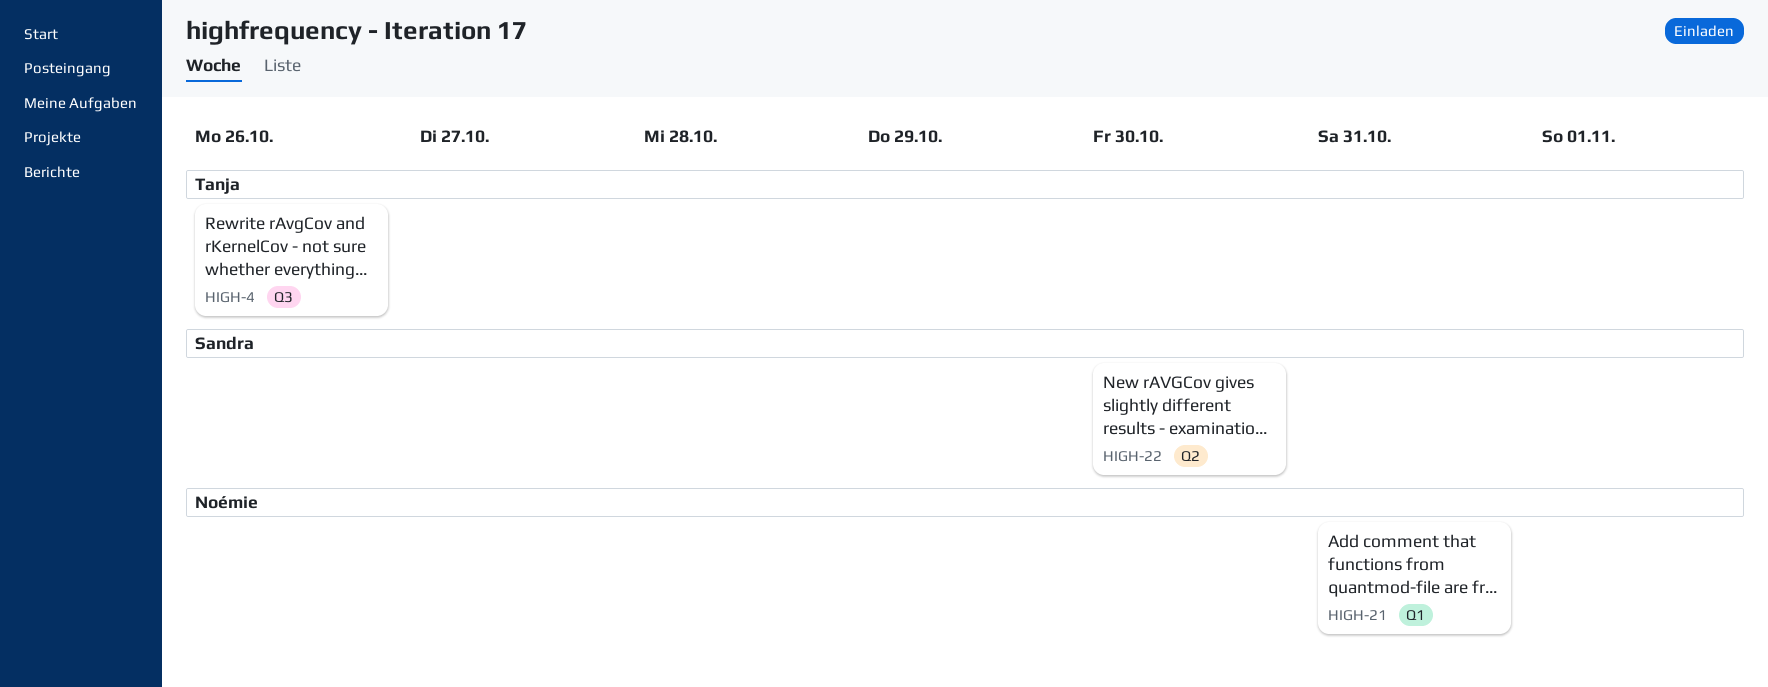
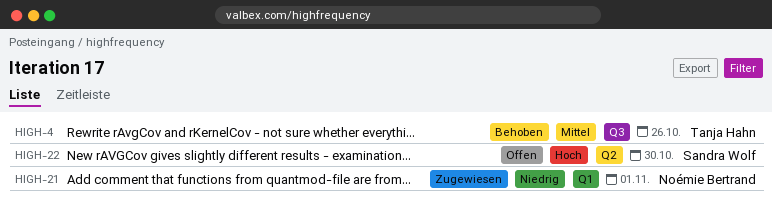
HIGH-21, due: Oct 31 -> Nov 1

